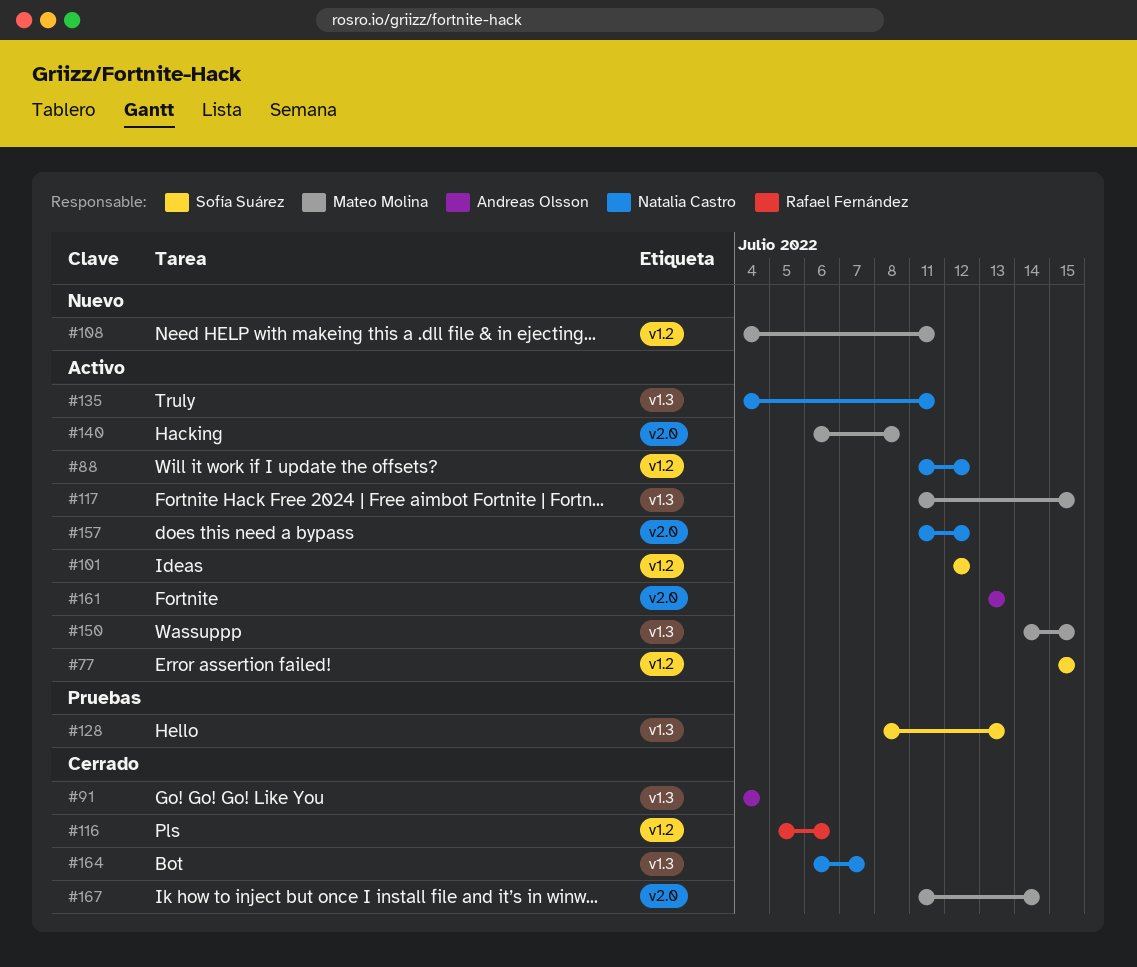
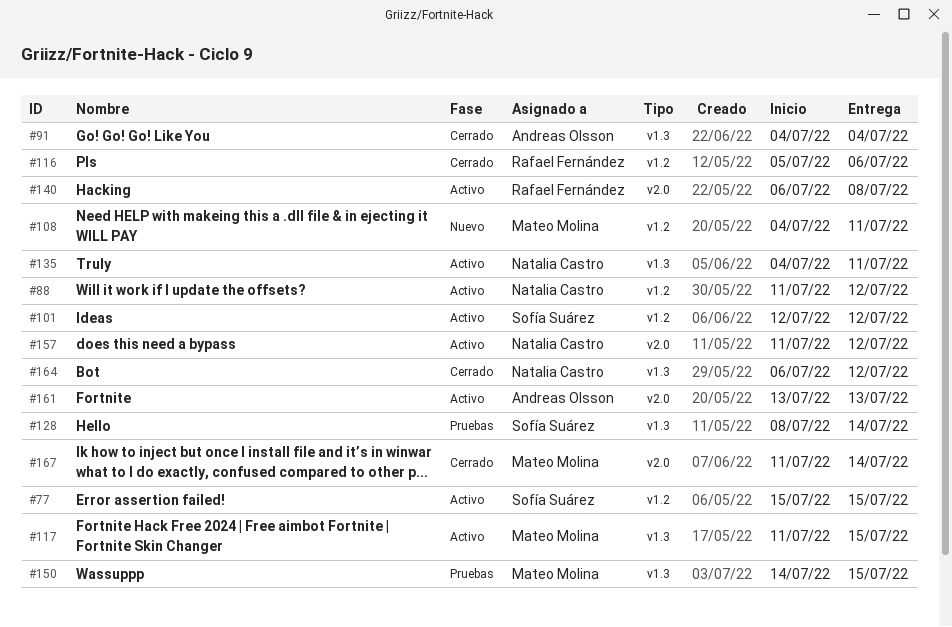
#128, due: Jul 13 -> Jul 14
#140, owner: Mateo Molina -> Rafael Fernández
#150, status: Activo -> Pruebas
#164, due: Jul 7 -> Jul 12

